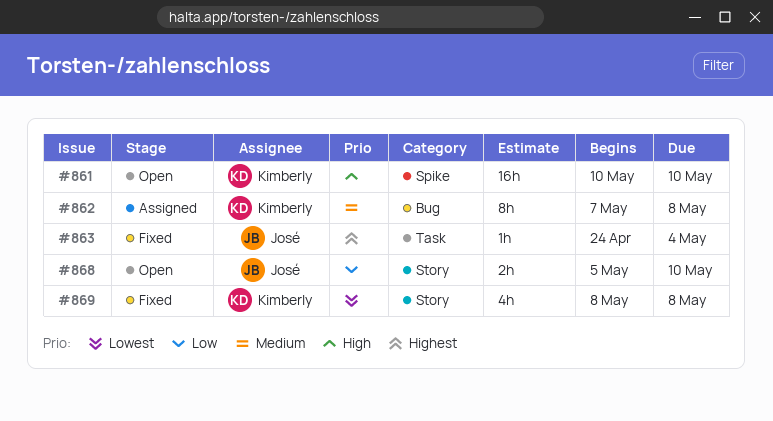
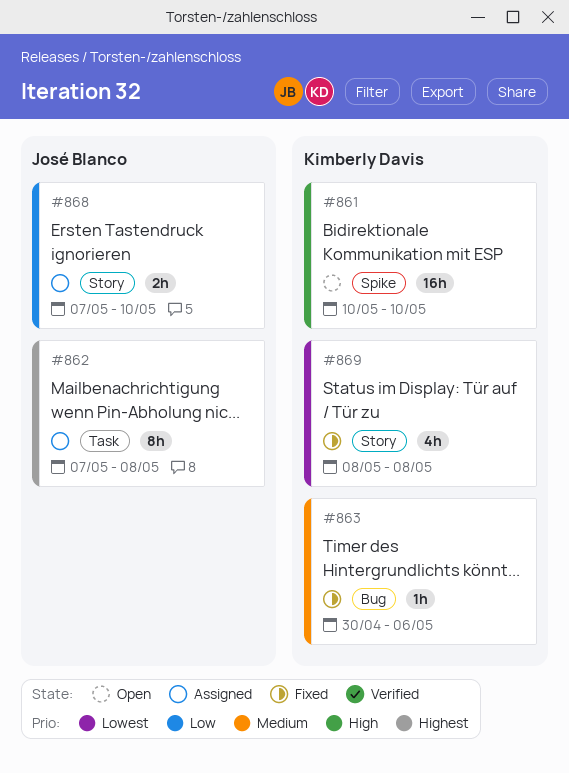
#862, owner: Kimberly Davis -> José Blanco
#862, priority: Medium -> Highest
#862, label: Bug -> Task
#863, owner: José Blanco -> Kimberly Davis
#863, priority: Highest -> Medium
#863, label: Task -> Bug
#863, start: Apr 24 -> Apr 30
#863, due: May 4 -> May 6
#868, status: Open -> Assigned
#868, start: May 5 -> May 7

